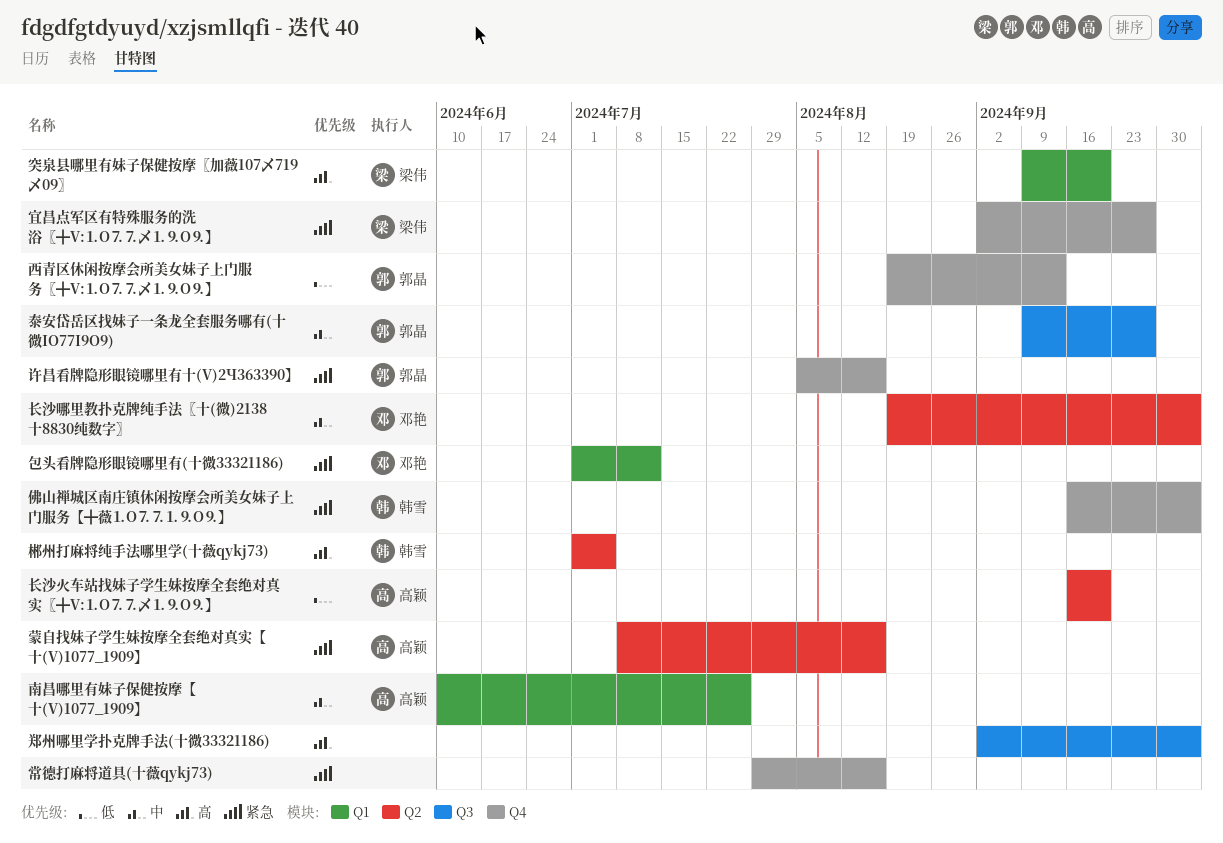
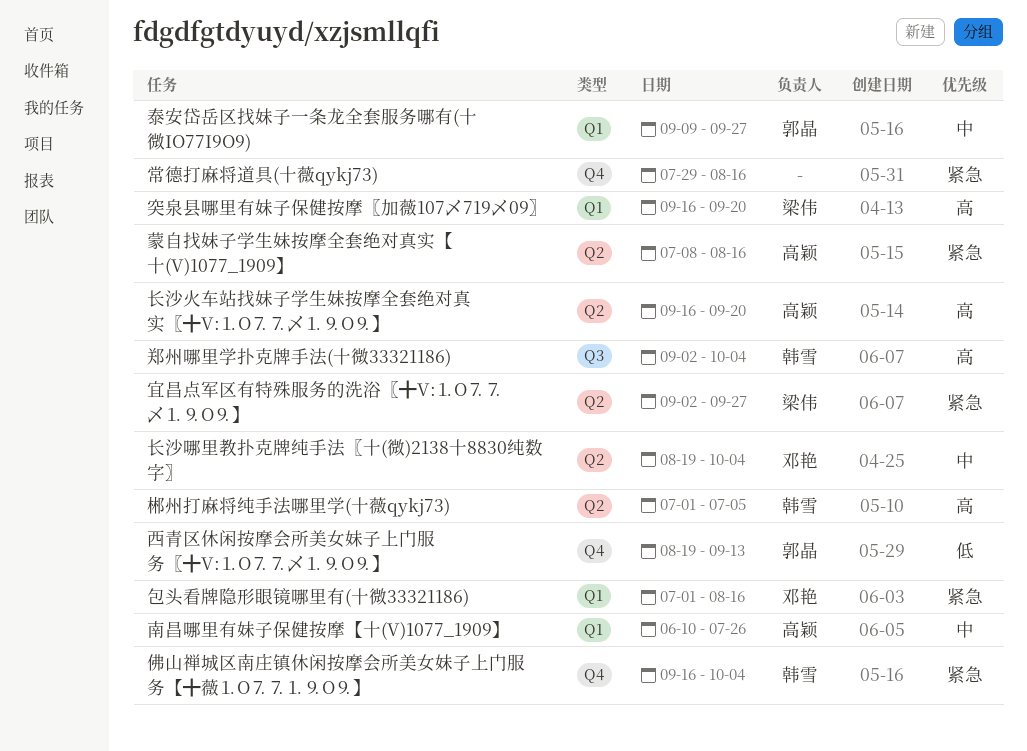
包头看牌隐形眼镜哪里有(十微33321186), due: Jul 12 -> Aug 16
宜昌点军区有特殊服务的洗浴〖╋V:⒈O⒎⒎乄⒈⒐O⒐】, label: Q4 -> Q2
泰安岱岳区找妹子一条龙全套服务哪有(十微IO77I9O9), label: Q3 -> Q1
突泉县哪里有妹子保健按摩〖加薇107乄719乄09〗, start: Sep 9 -> Sep 16
许昌看牌隐形眼镜哪里有十(V)2Ч363390】: present -> none
郑州哪里学扑克牌手法(十微33321186), owner: none -> 韩雪
长沙火车站找妹子学生妹按摩全套绝对真实〖╋V:⒈O⒎⒎乄⒈⒐O⒐】, priority: 低 -> 高

